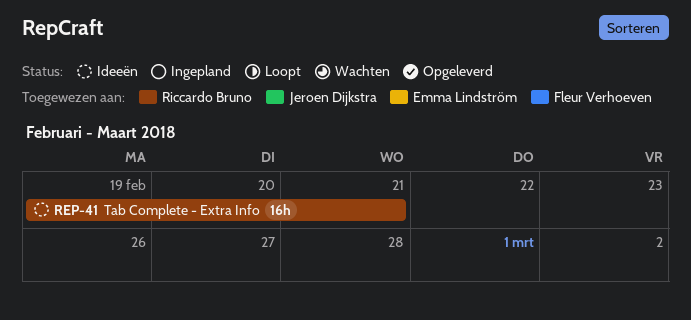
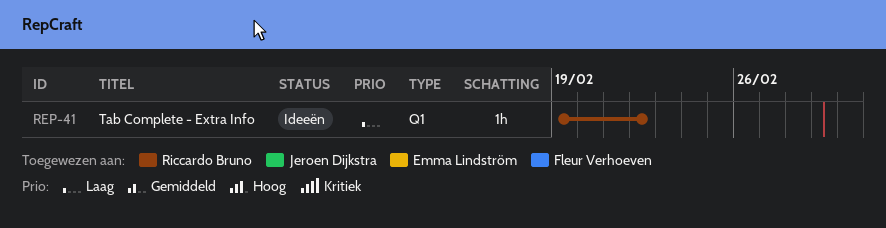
REP-41, estimate: 16h -> 1h
REP-41, due: Feb 21 -> Feb 22

